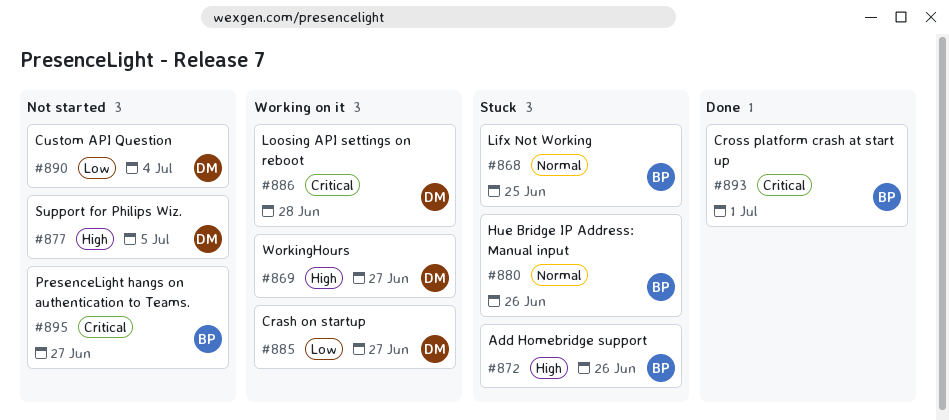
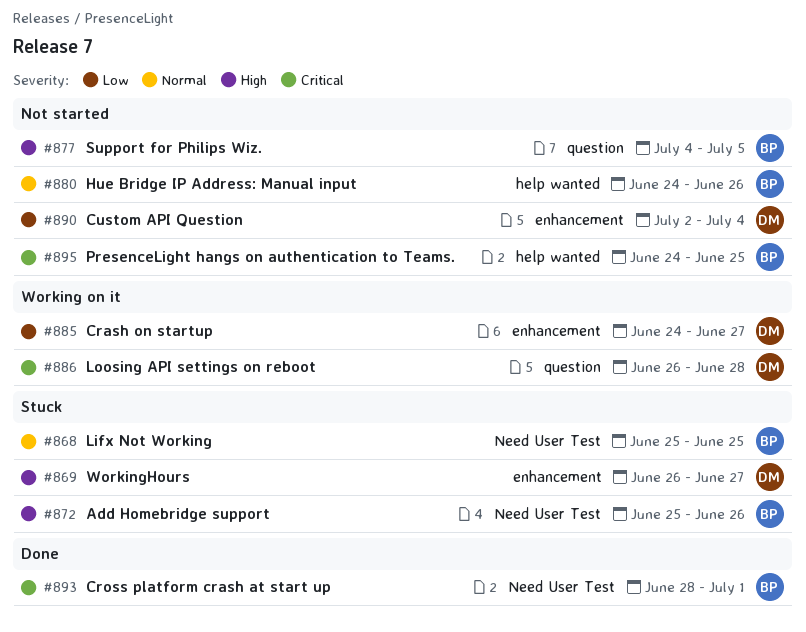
#869, status: Working on it -> Stuck
#877, owner: DM -> BP
#880, status: Stuck -> Not started
#895, due: Jun 27 -> Jun 25

